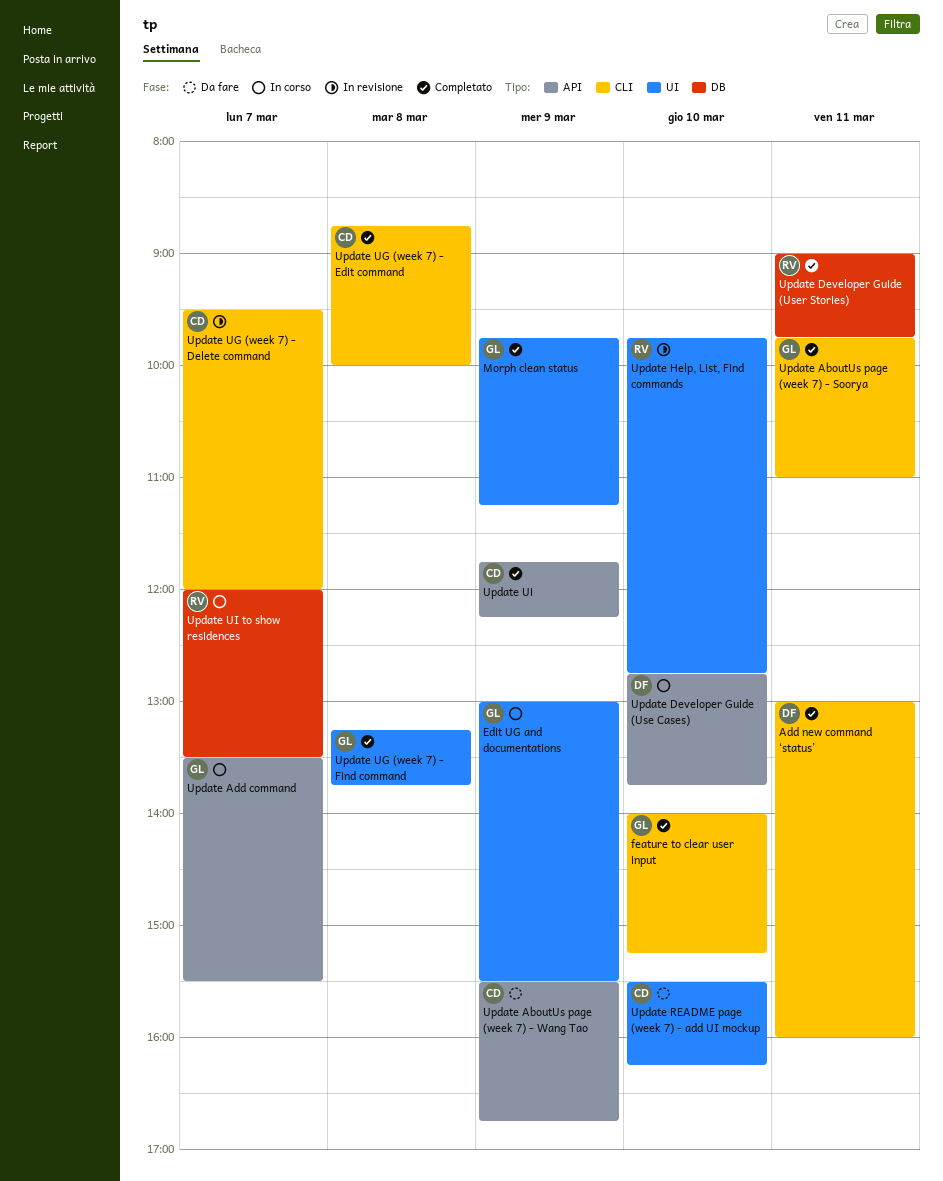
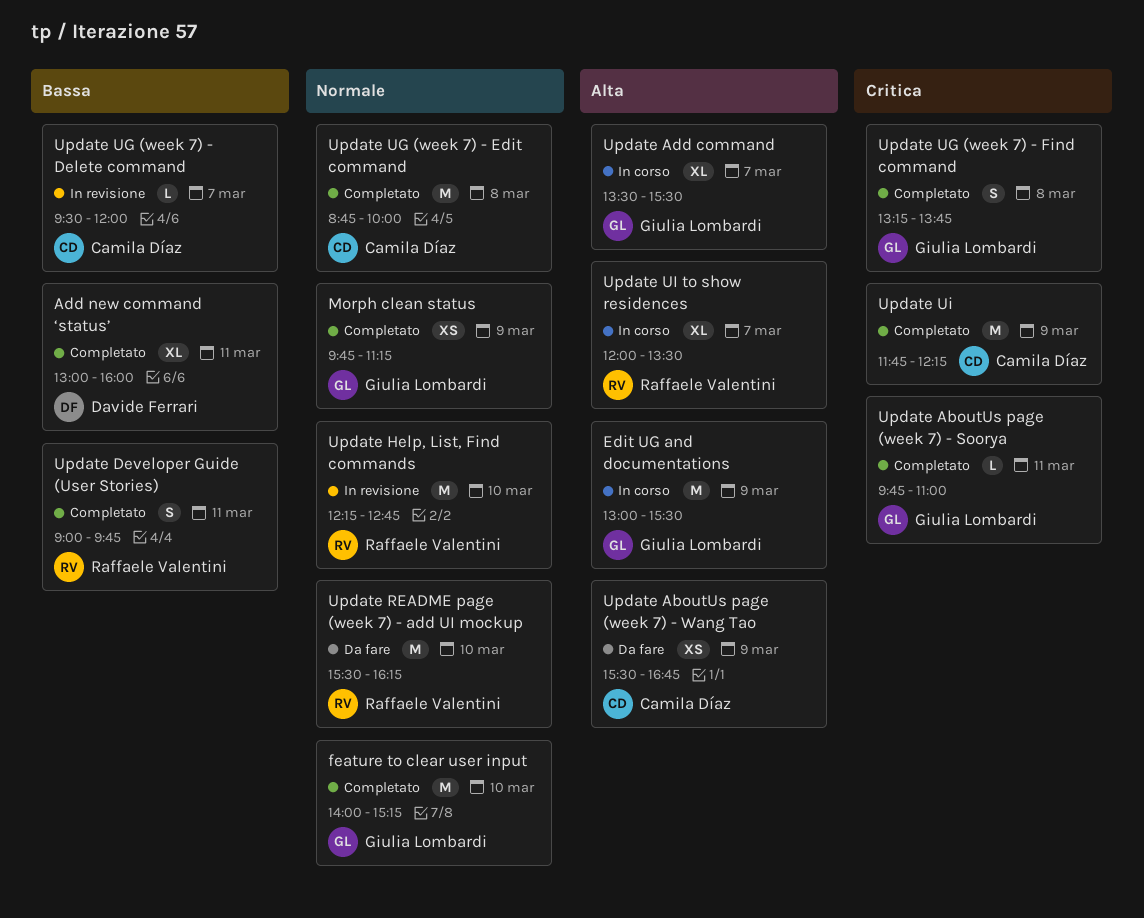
Update Developer Guide (Use Cases): present -> none
Update Help, List, Find commands, begins: 09:45 -> 12:15
Update README page (week 7) - add UI mockup, owner: Camila Díaz -> Raffaele Valentini

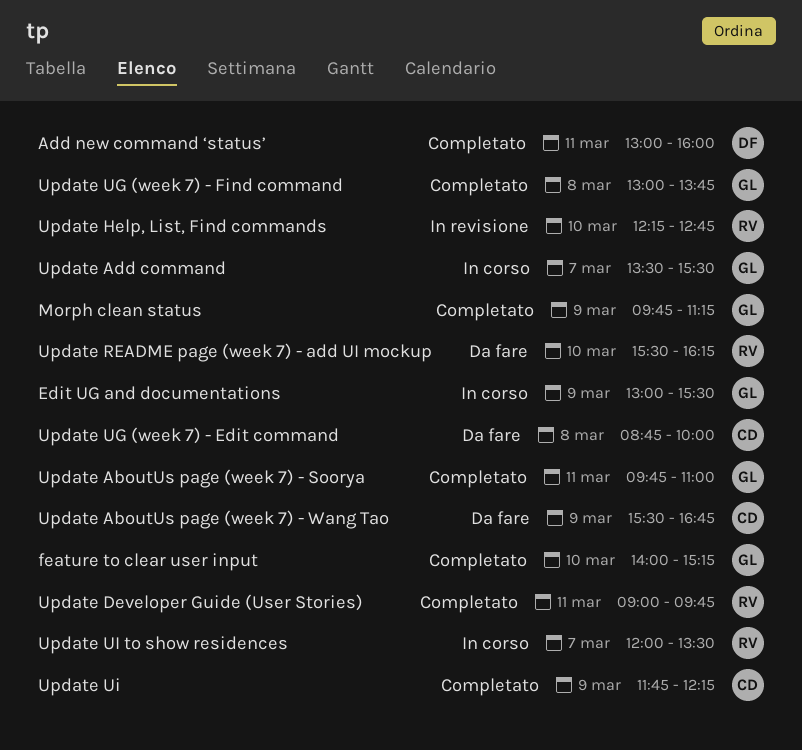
Update UG (week 7) - Delete command: present -> none
Update UG (week 7) - Edit command, status: Completato -> Da fare
Update UG (week 7) - Find command, begins: 13:15 -> 13:00

